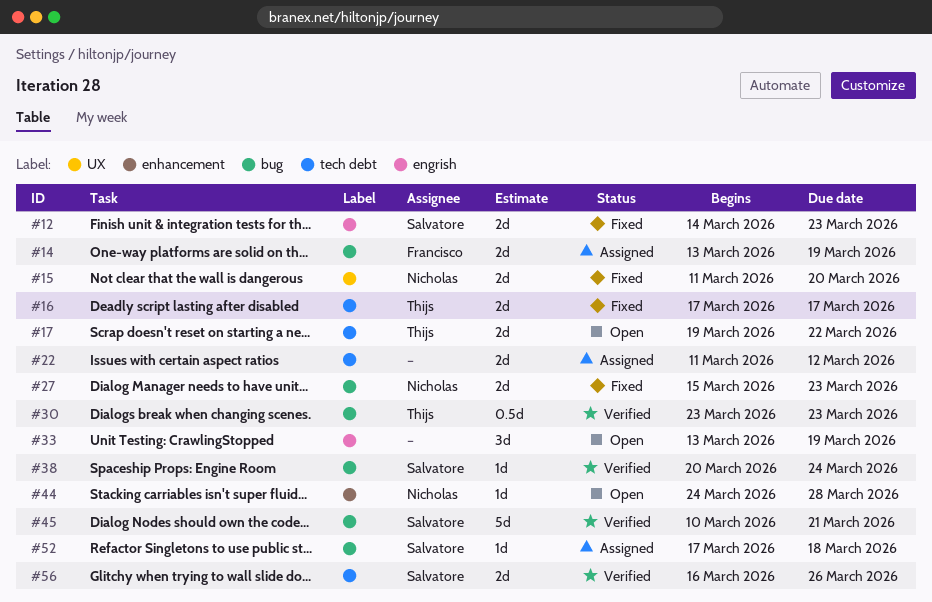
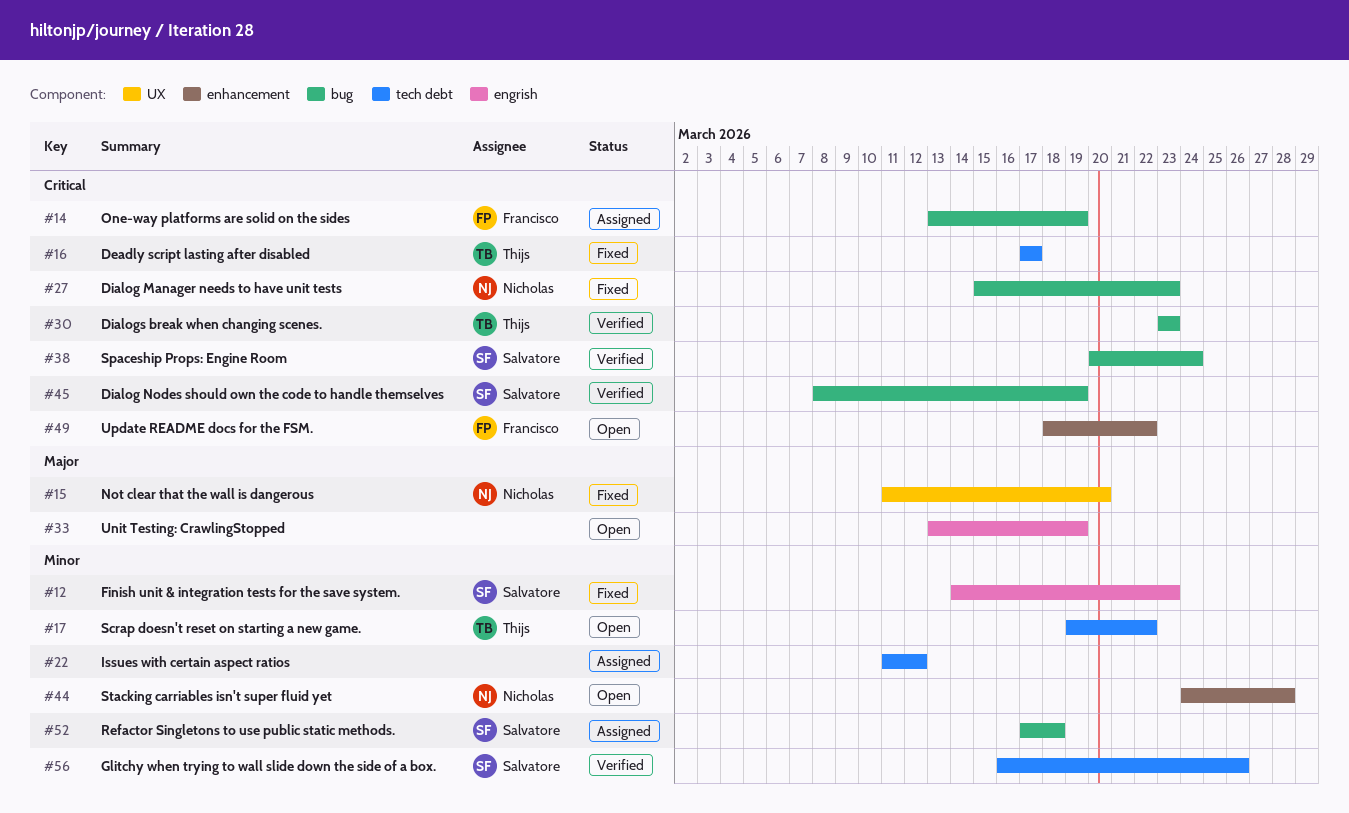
#45, start: Mar 10 -> Mar 8
#45, due: Mar 21 -> Mar 19
#49: none -> present

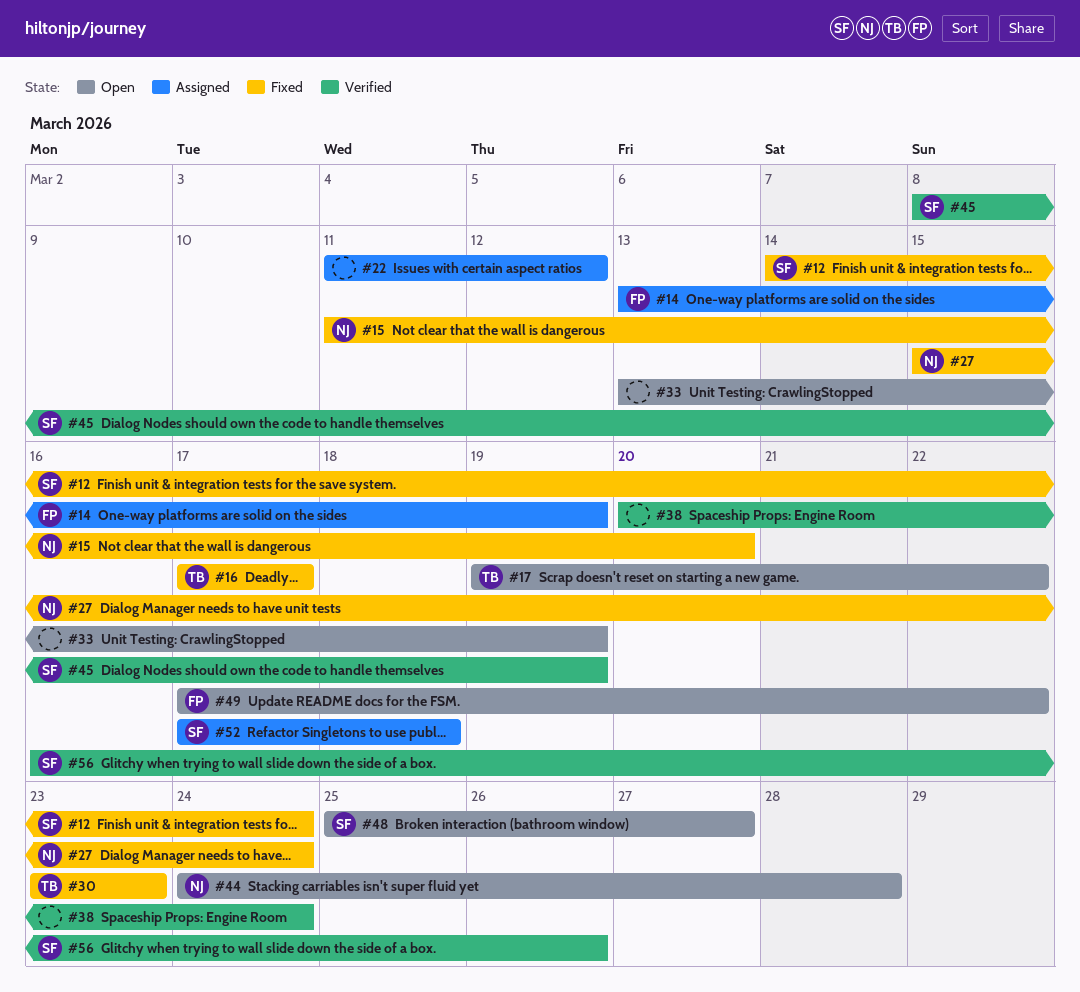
#12, due: Mar 23 -> Mar 24
#27, due: Mar 23 -> Mar 24
#30, status: Verified -> Fixed
#38, owner: Salvatore -> none
#48: none -> present
#49, start: Mar 18 -> Mar 17

